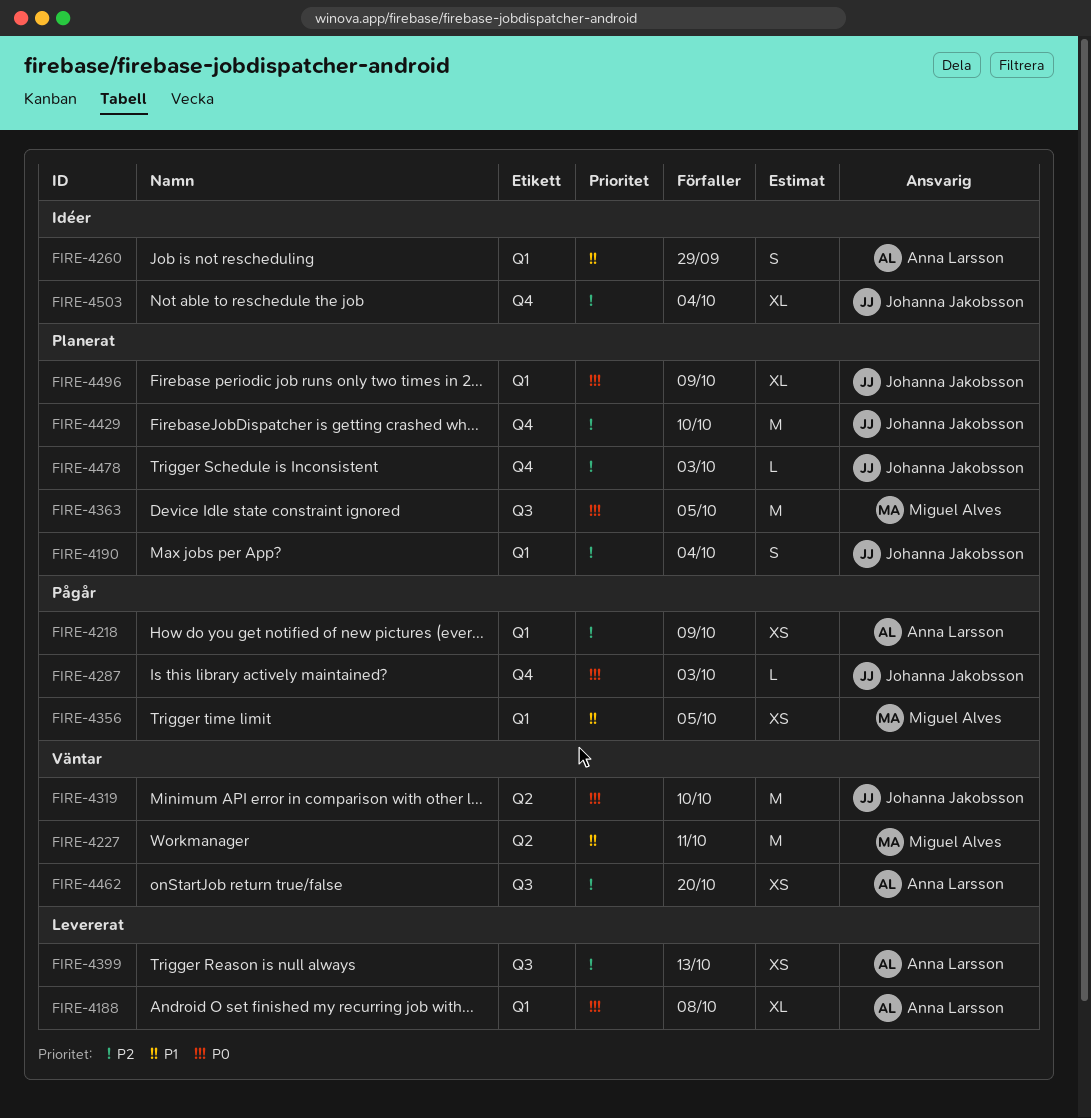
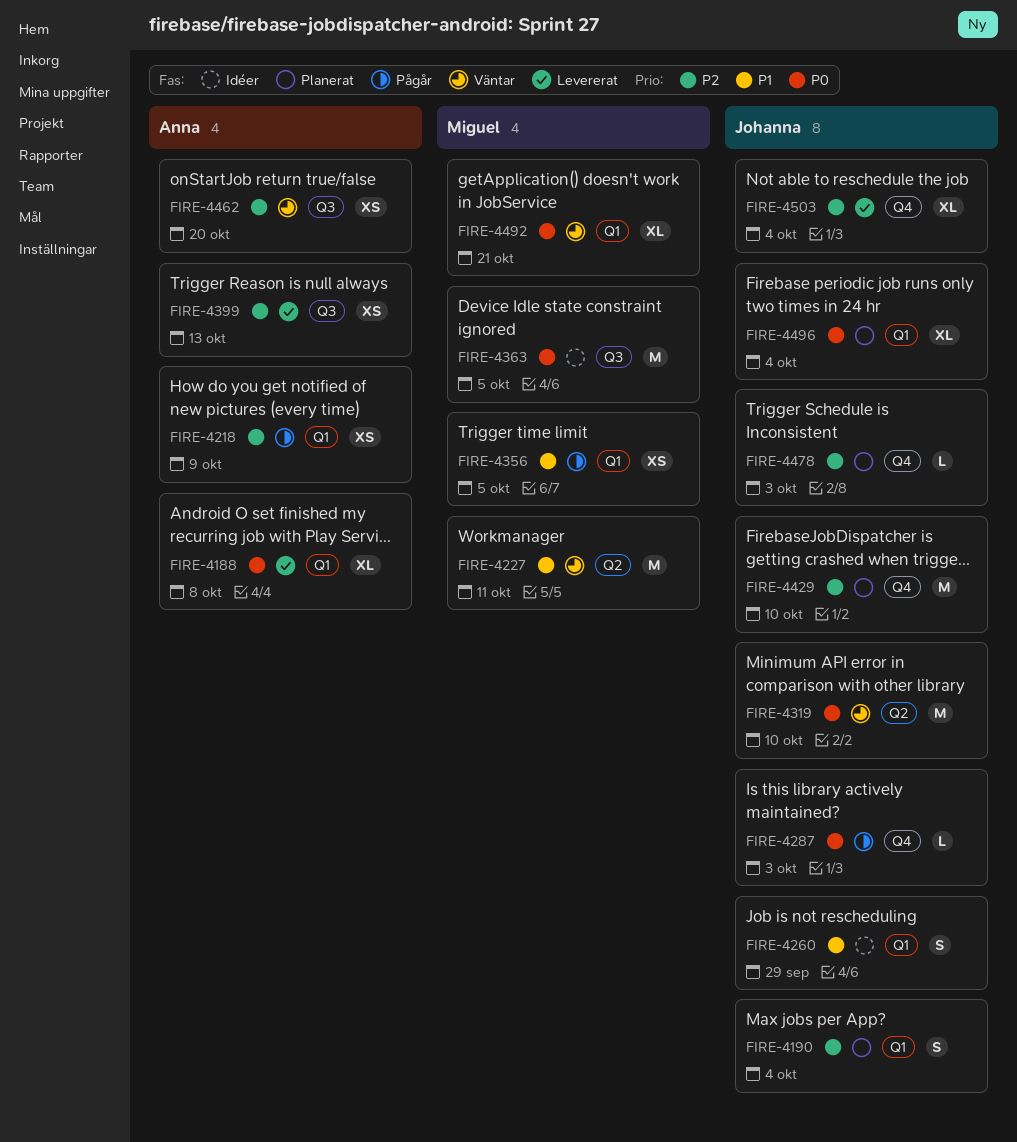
FIRE-4260, owner: Anna Larsson -> Johanna Jakobsson
FIRE-4363, status: Planerat -> Idéer
FIRE-4492: none -> present
FIRE-4496, due: Oct 9 -> Oct 4
FIRE-4503, status: Idéer -> Levererat

